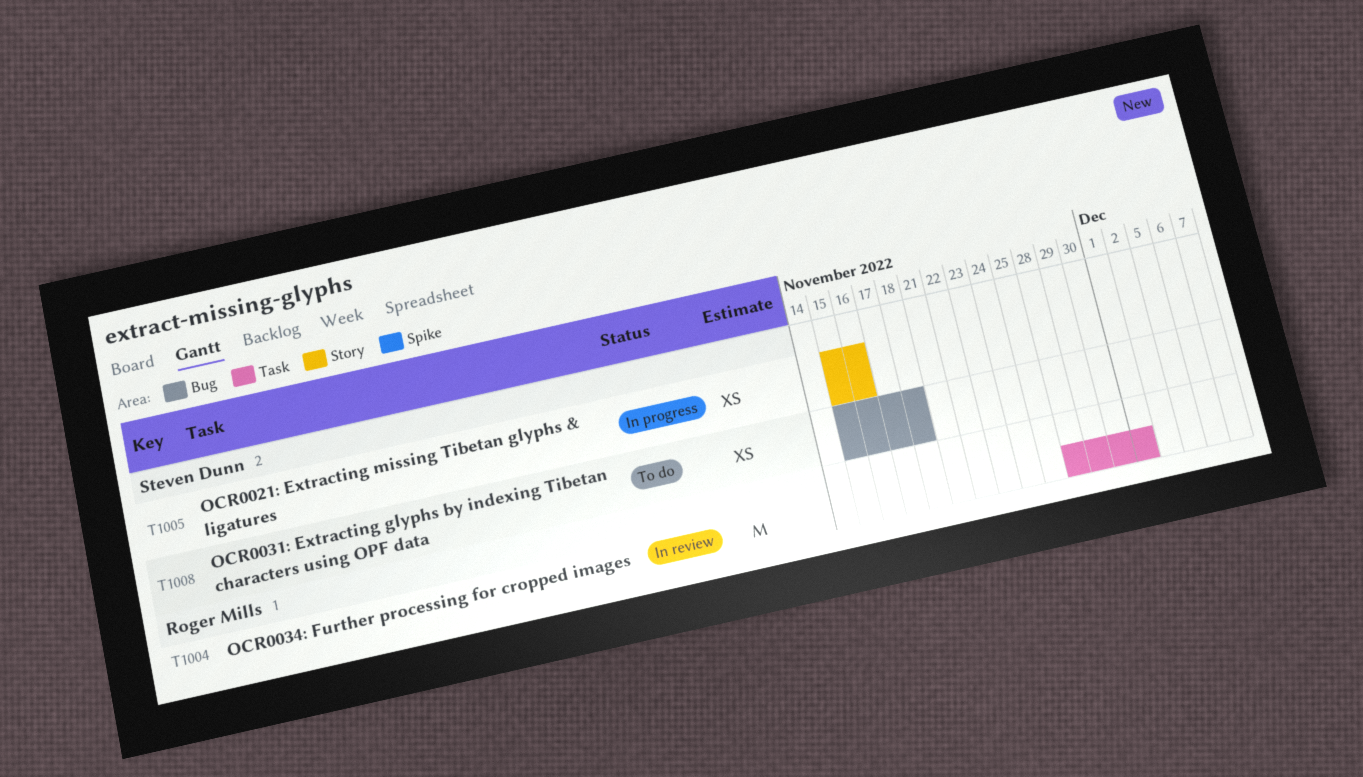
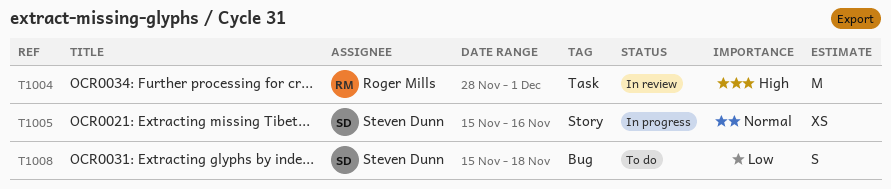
T1008, estimate: XS -> S

